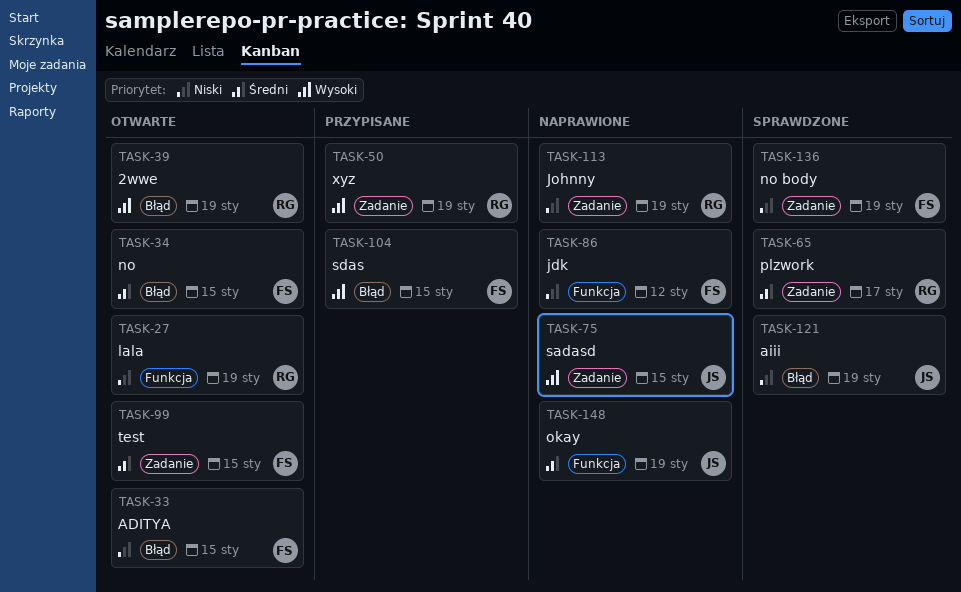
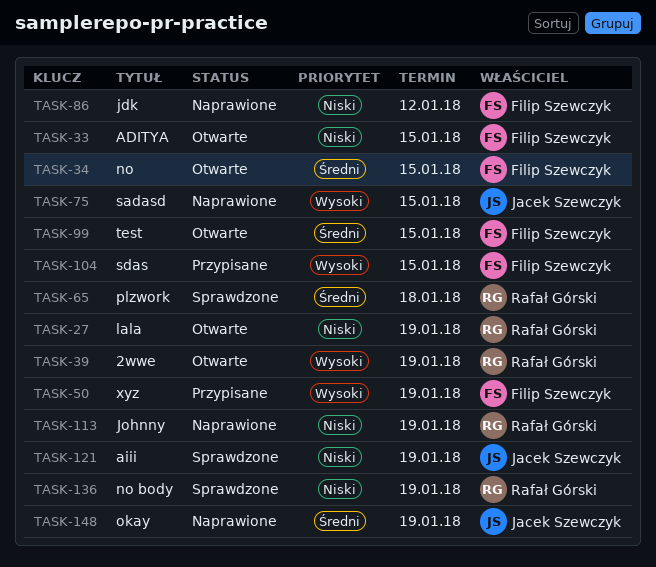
TASK-50, owner: Rafał Górski -> Filip Szewczyk
TASK-65, due: Jan 17 -> Jan 18
TASK-136, owner: Filip Szewczyk -> Rafał Górski

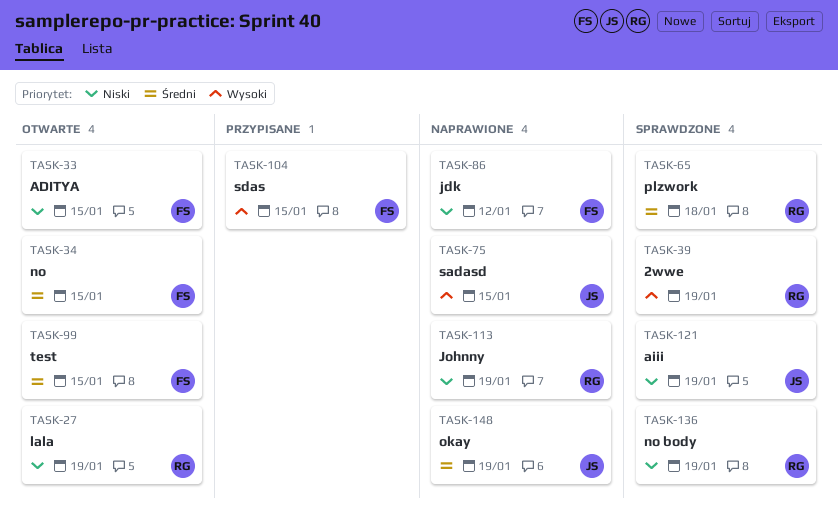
TASK-39, status: Otwarte -> Sprawdzone
TASK-50: present -> none

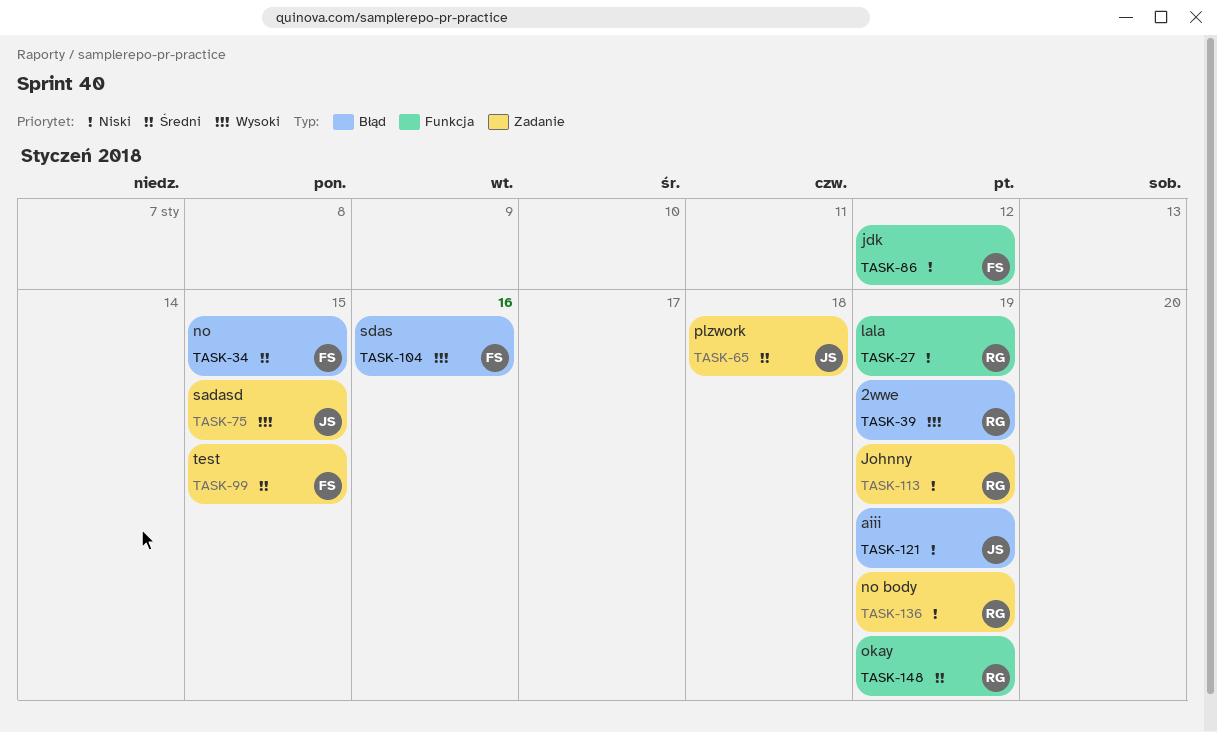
TASK-33: present -> none
TASK-65, owner: RG -> JS
TASK-104, due: Jan 15 -> Jan 16
TASK-148, owner: JS -> RG

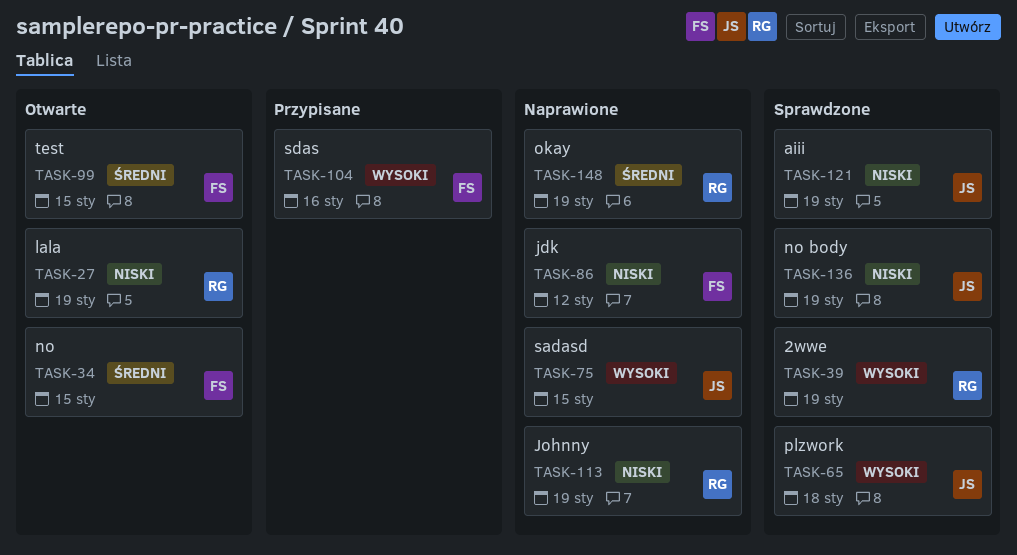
TASK-65, priority: Średni -> Wysoki
TASK-136, owner: RG -> JS

